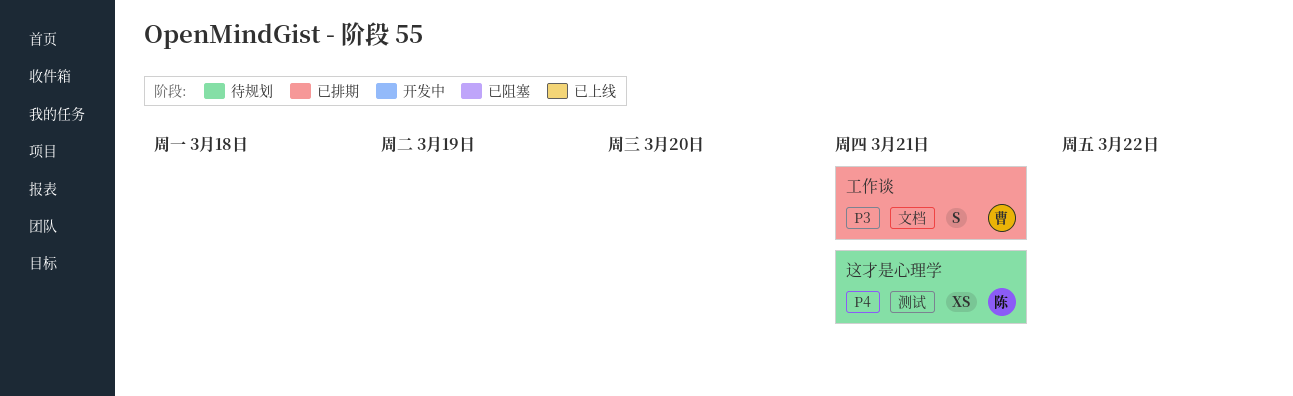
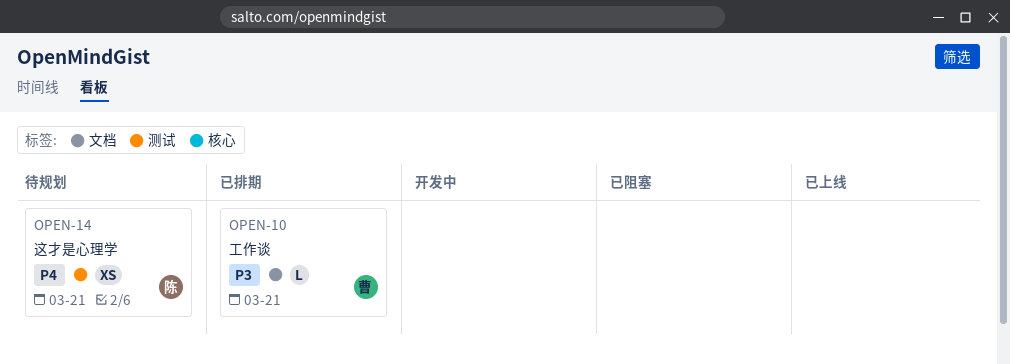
工作谈, estimate: S -> L

